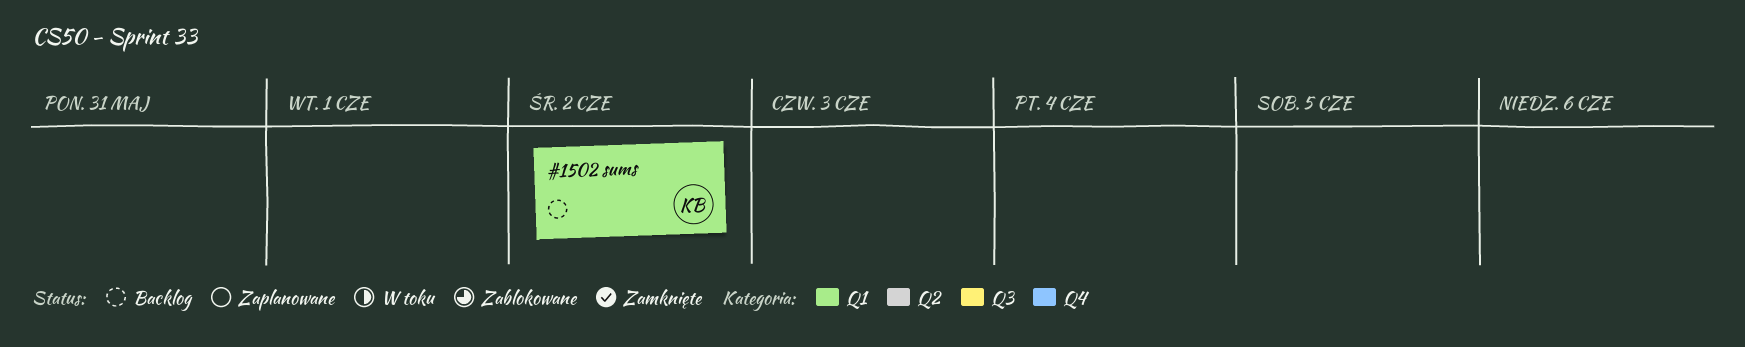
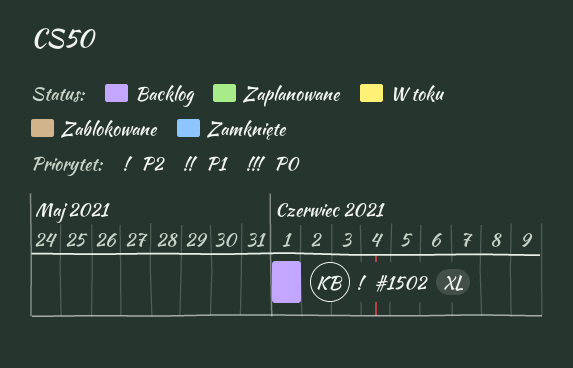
#1502, due: Jun 2 -> Jun 1

